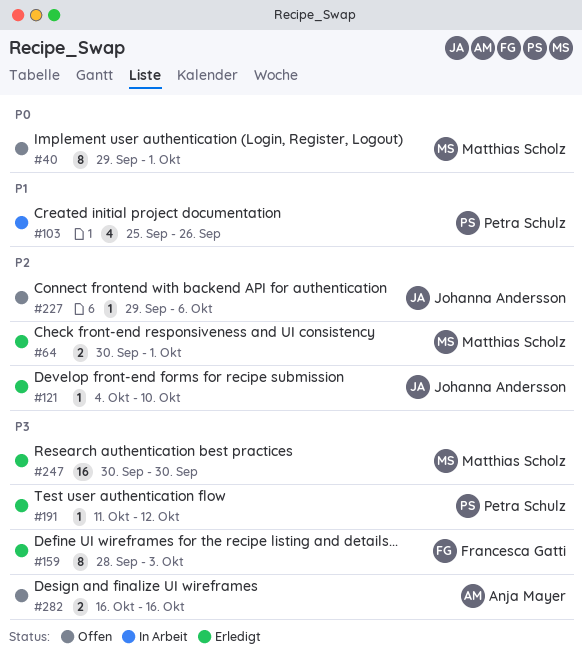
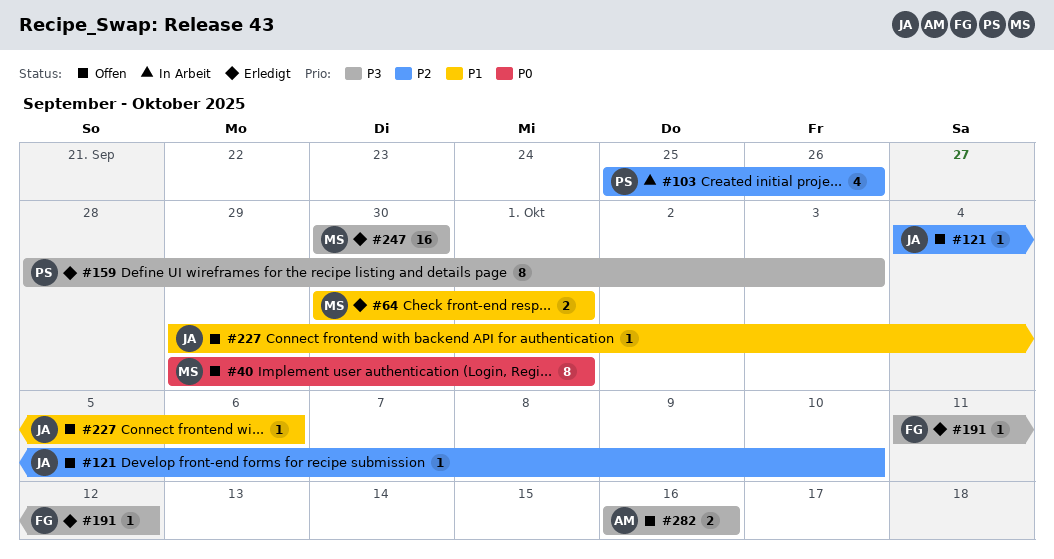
#64, priority: P2 -> P1
#103, priority: P1 -> P2
#121, status: Erledigt -> Offen
#159, owner: Francesca Gatti -> Petra Schulz
#191, owner: Petra Schulz -> Francesca Gatti
#227, priority: P2 -> P1

